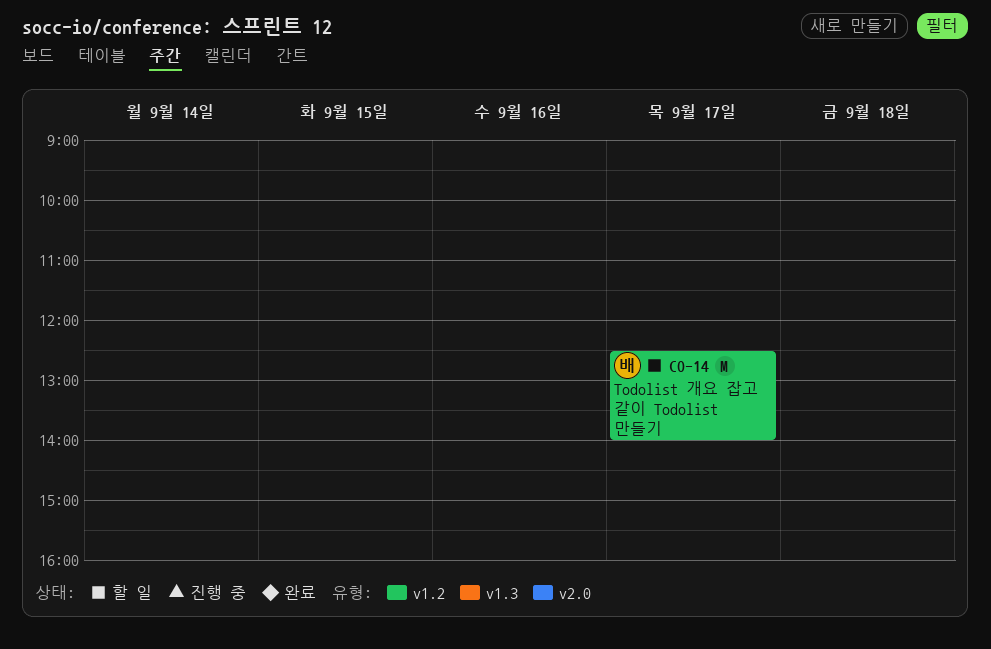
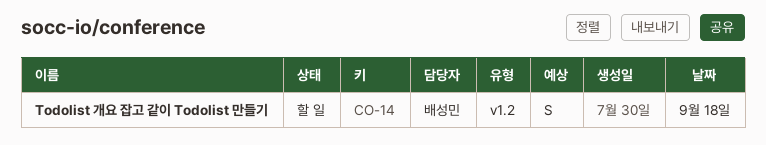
CO-14, estimate: M -> S
CO-14, day: Sep 17 -> Sep 18

